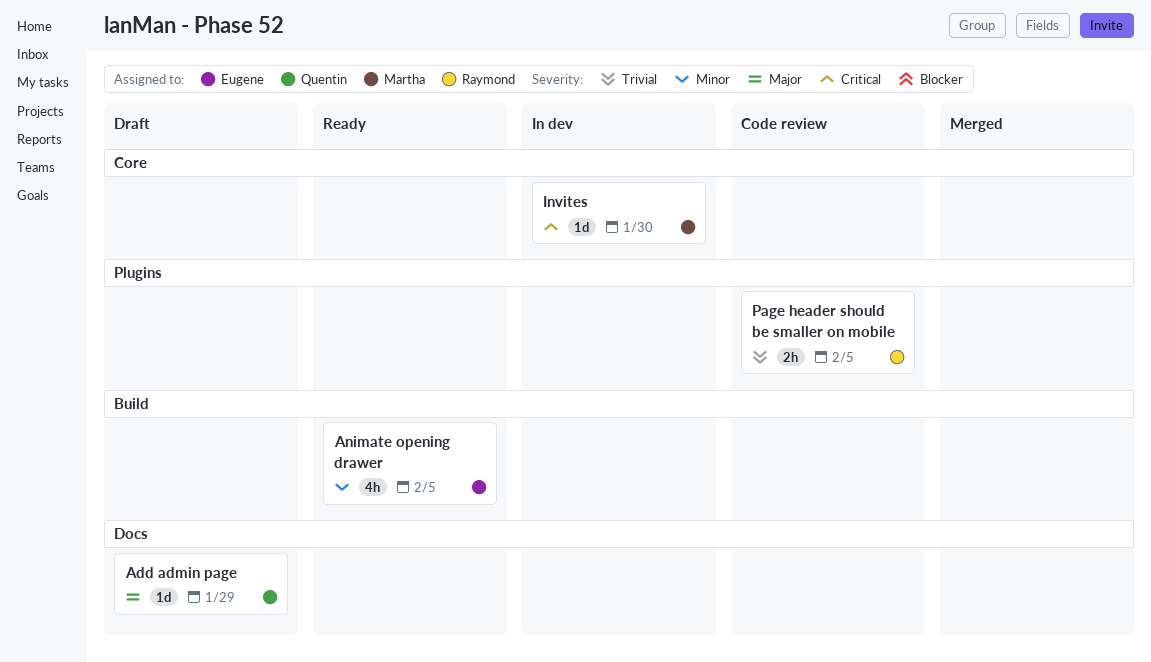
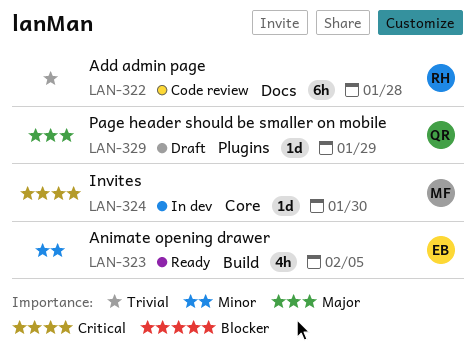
Add admin page, status: Draft -> Code review
Add admin page, owner: Quentin -> Raymond
Add admin page, priority: Major -> Trivial
Add admin page, estimate: 1d -> 6h
Add admin page, due: Jan 29 -> Jan 28
Page header should be smaller on mobile, status: Code review -> Draft
Page header should be smaller on mobile, owner: Raymond -> Quentin
Page header should be smaller on mobile, priority: Trivial -> Major
Page header should be smaller on mobile, estimate: 2h -> 1d
Page header should be smaller on mobile, due: Feb 5 -> Jan 29

